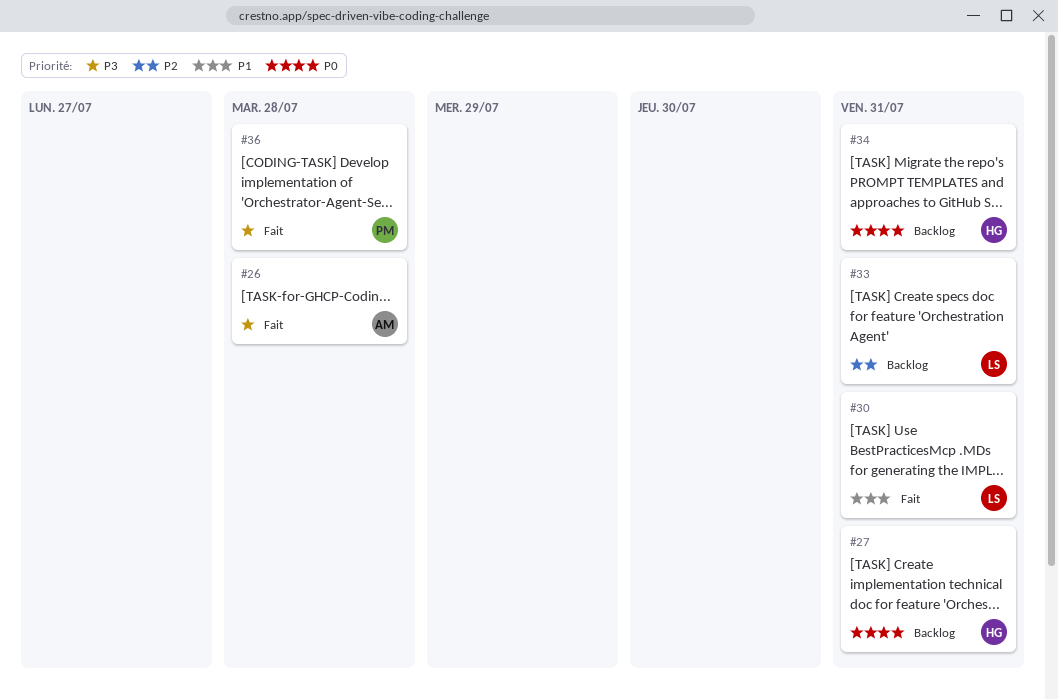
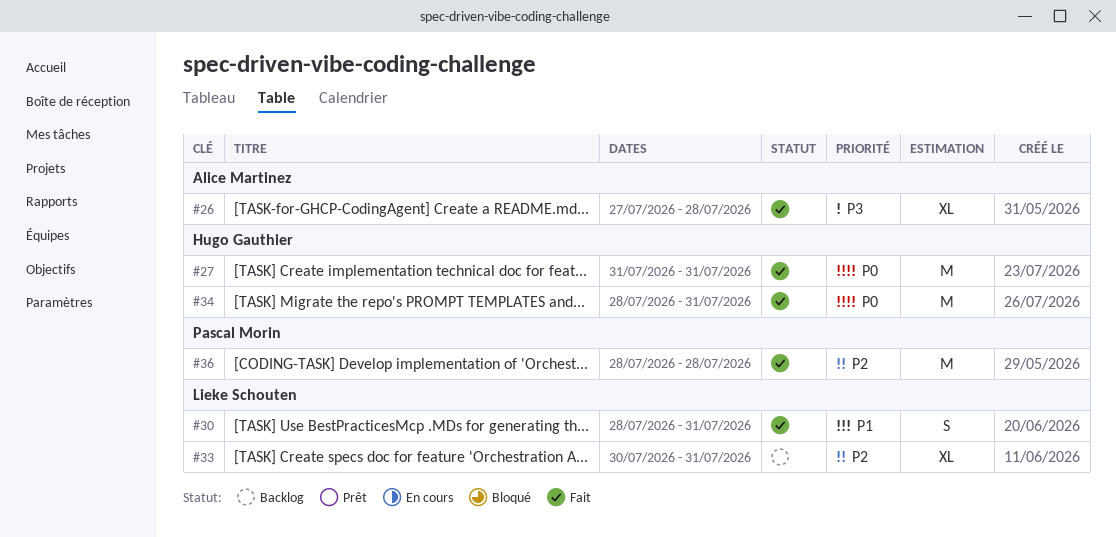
#27, status: Backlog -> Fait
#34, status: Backlog -> Fait
#36, priority: P3 -> P2

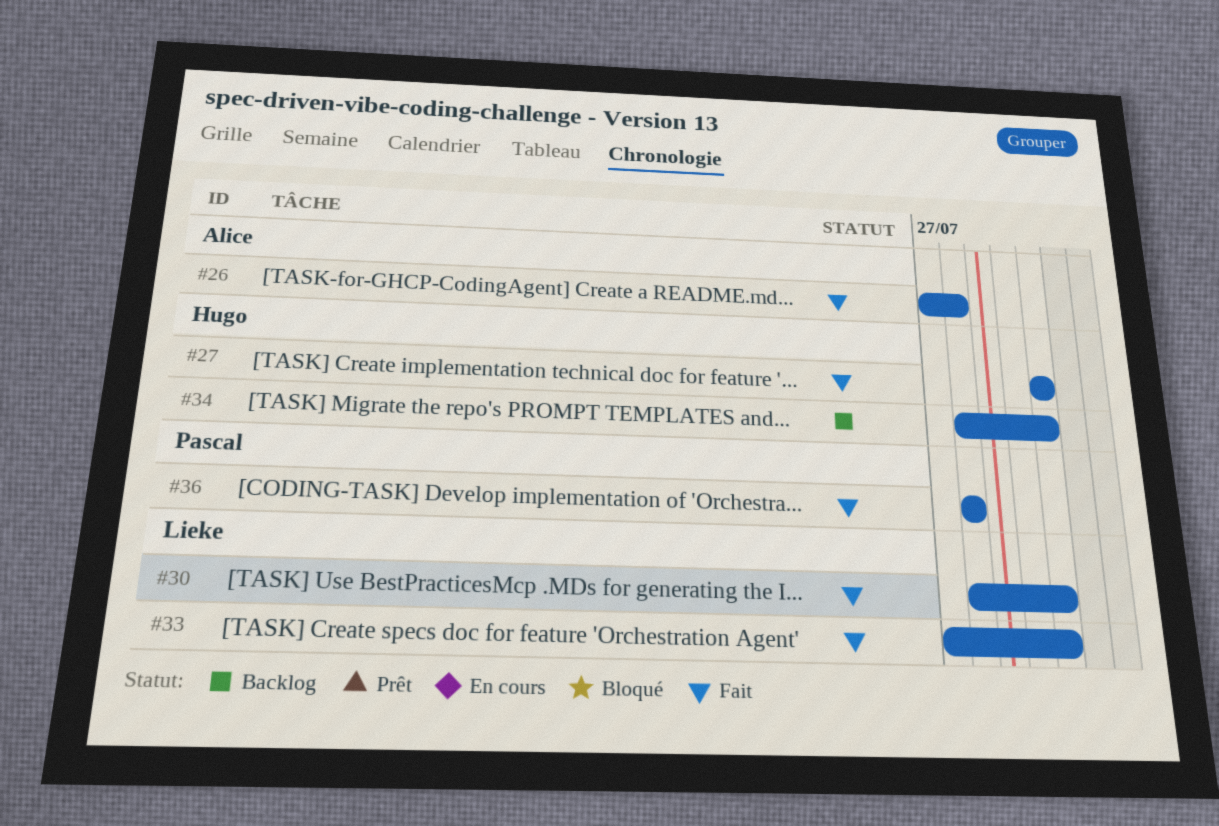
#33, status: Backlog -> Fait
#33, start: Jul 30 -> Jul 27
#34, status: Fait -> Backlog

